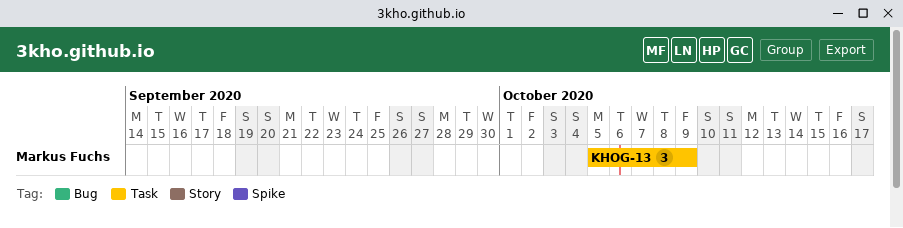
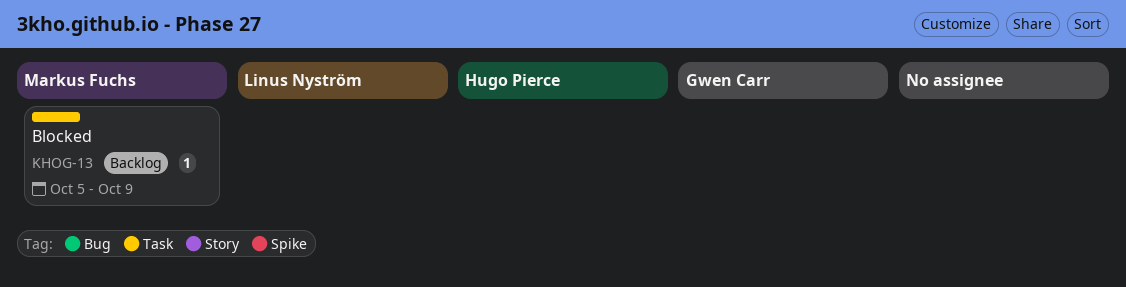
KHOG-13, estimate: 3 -> 1

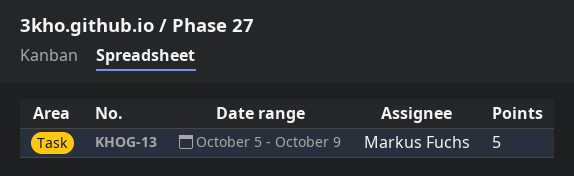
KHOG-13, estimate: 1 -> 5

